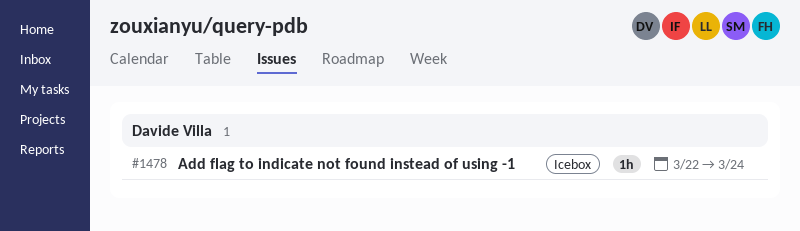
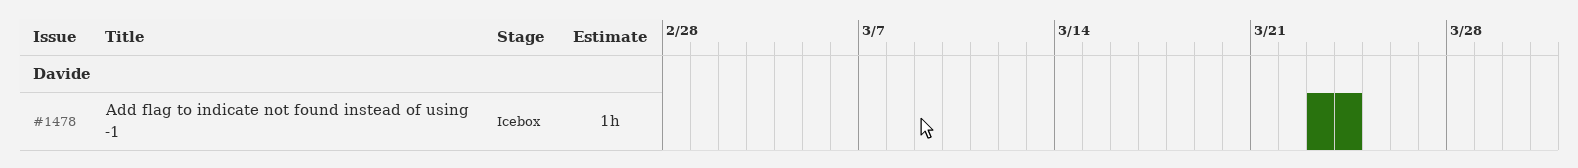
#1478, start: Mar 22 -> Mar 23

